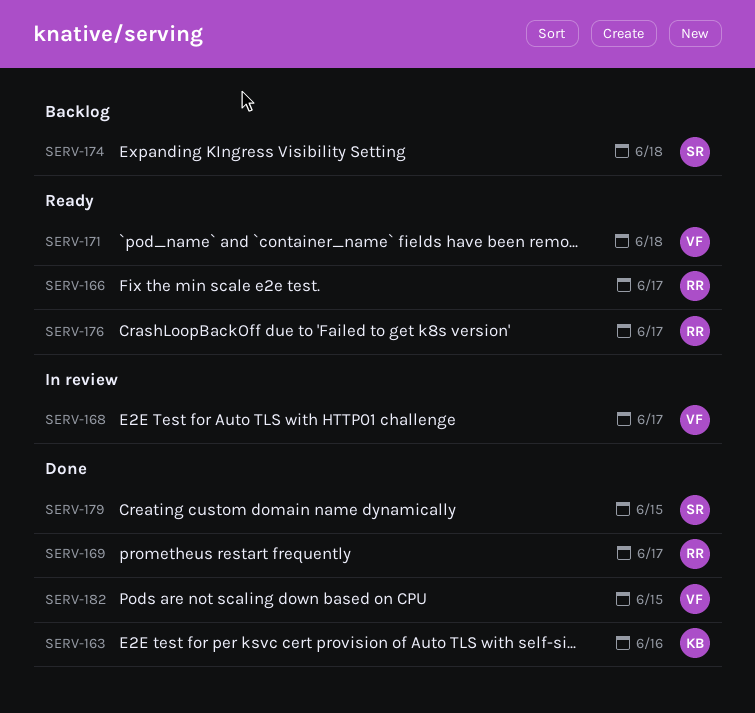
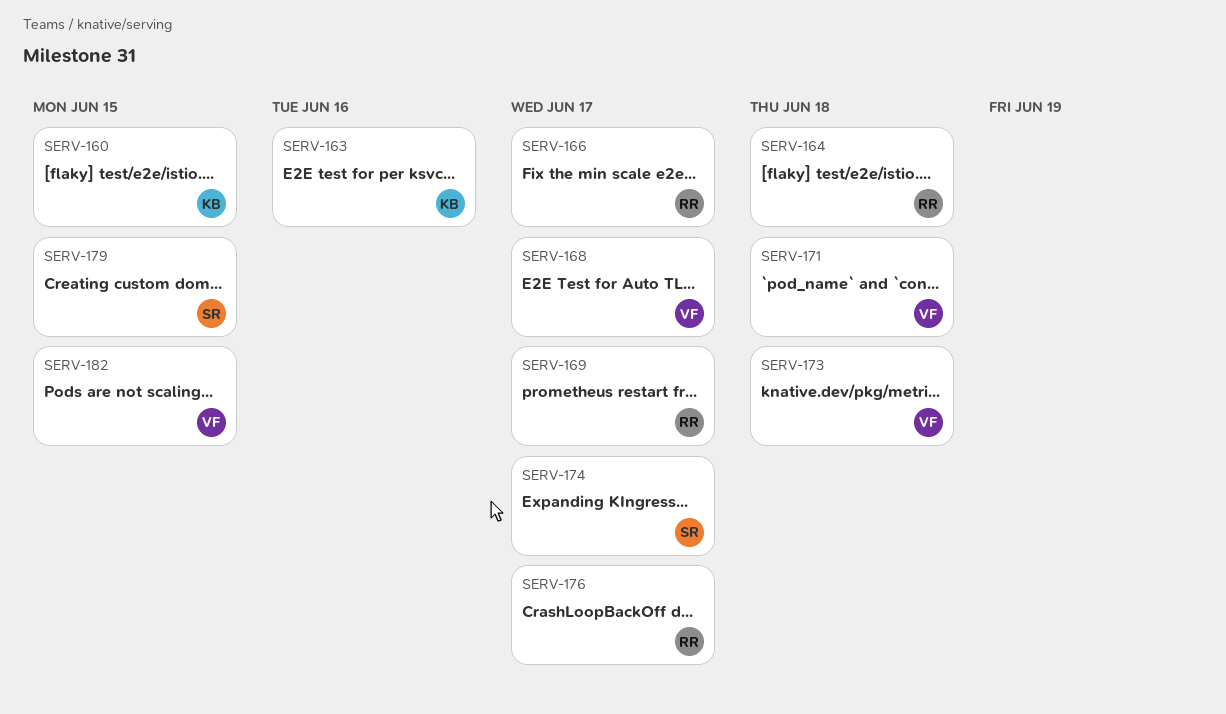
SERV-160: none -> present
SERV-164: none -> present
SERV-173: none -> present
SERV-174, due: Jun 18 -> Jun 17

